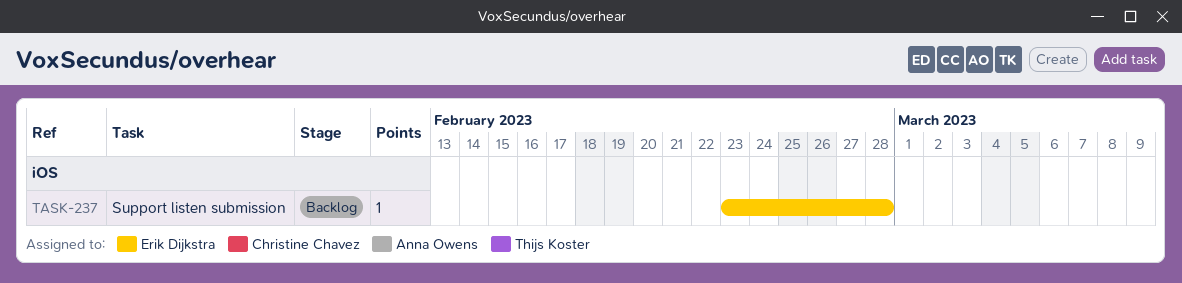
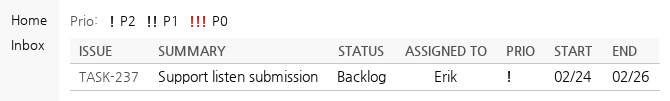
TASK-237, start: Feb 23 -> Feb 24
TASK-237, due: Feb 28 -> Feb 26

